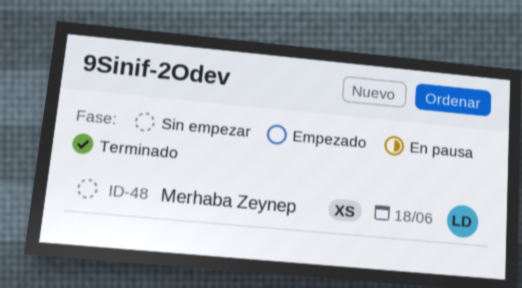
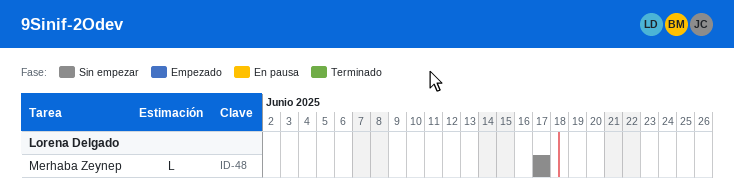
ID-48, estimate: XS -> L
ID-48, due: Jun 18 -> Jun 17

